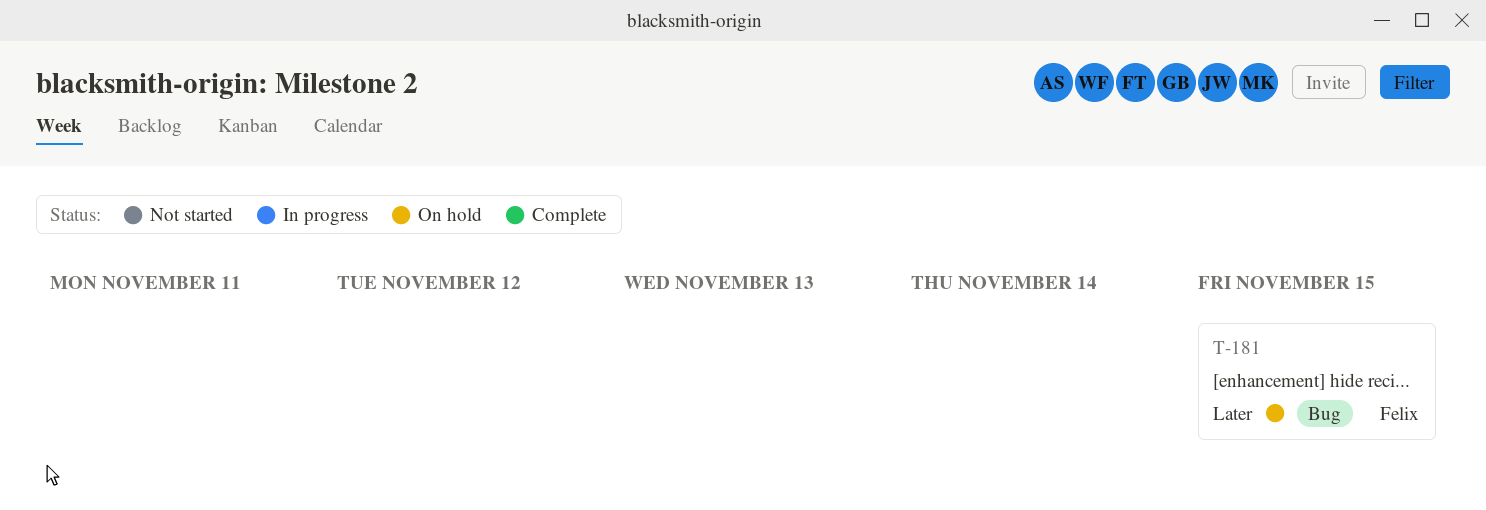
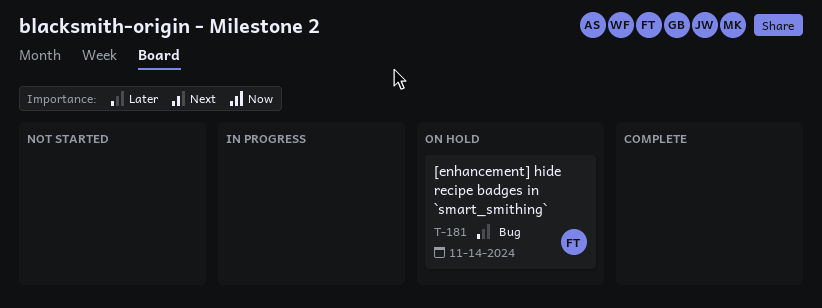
T-181, due: Nov 15 -> Nov 14

